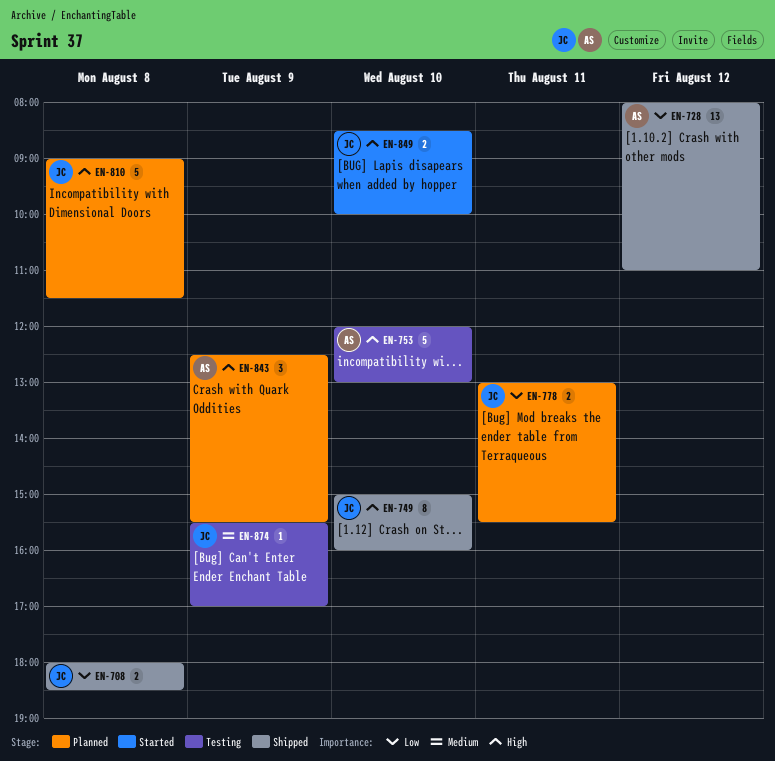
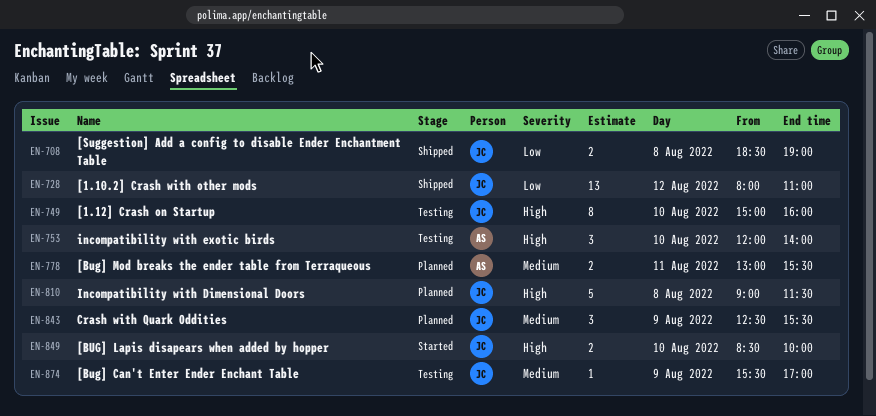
EN-708, begins: 18:00 -> 18:30
EN-708, ends: 18:30 -> 19:00
EN-728, owner: AS -> JC
EN-749, status: Shipped -> Testing
EN-753, estimate: 5 -> 3
EN-753, ends: 13:00 -> 14:00
EN-778, owner: JC -> AS
EN-778, priority: Low -> Medium
EN-843, owner: AS -> JC
EN-843, priority: High -> Medium

